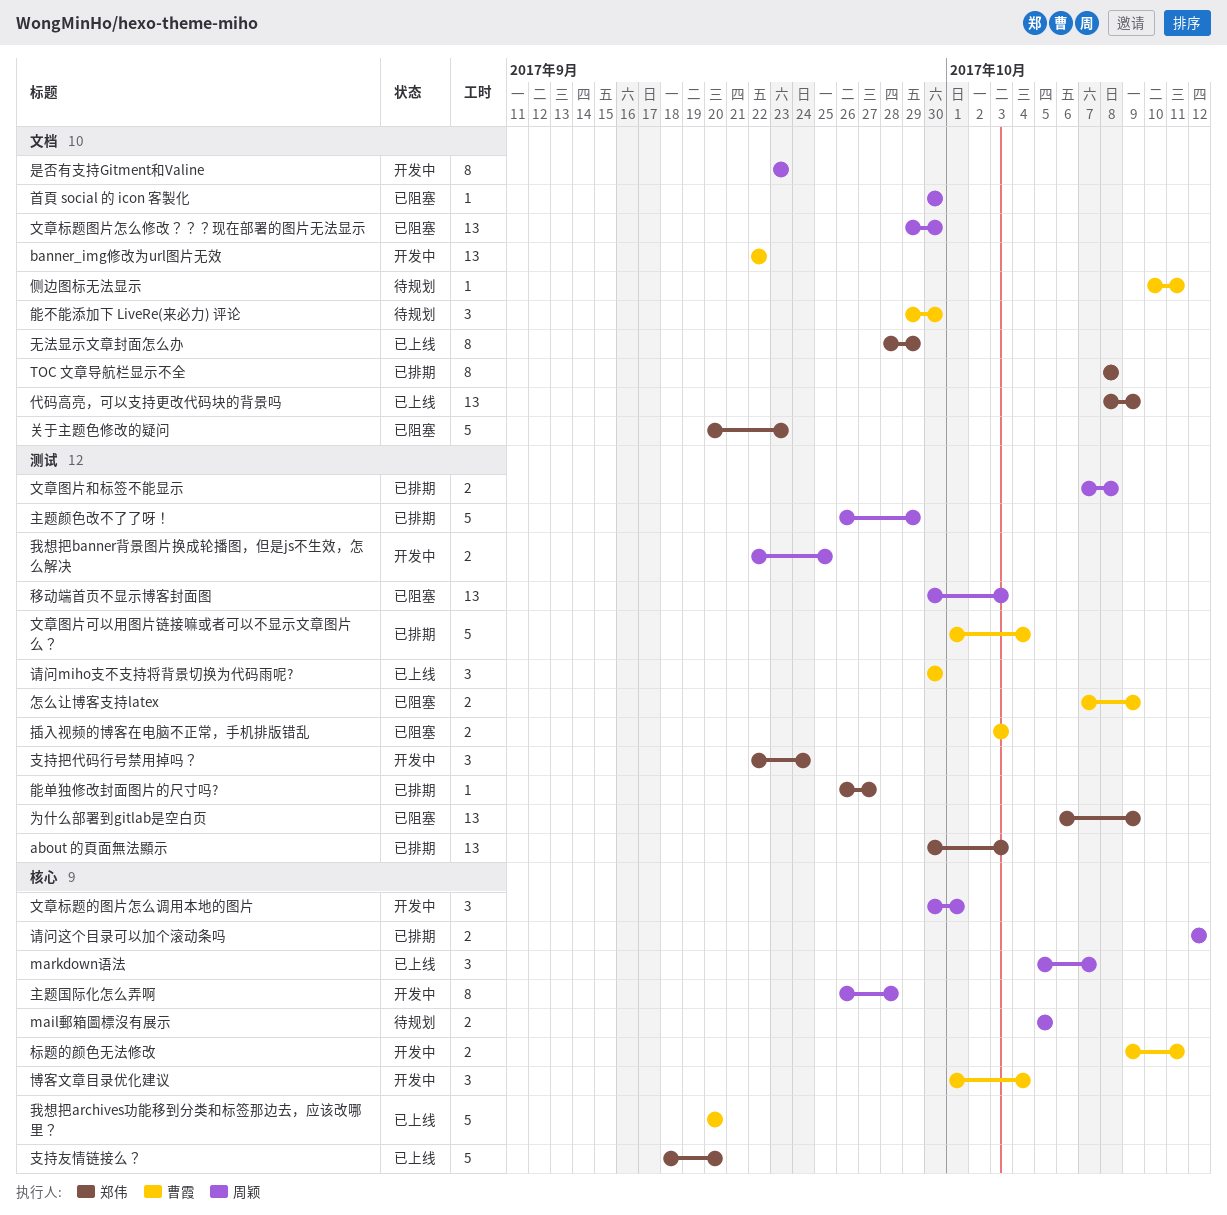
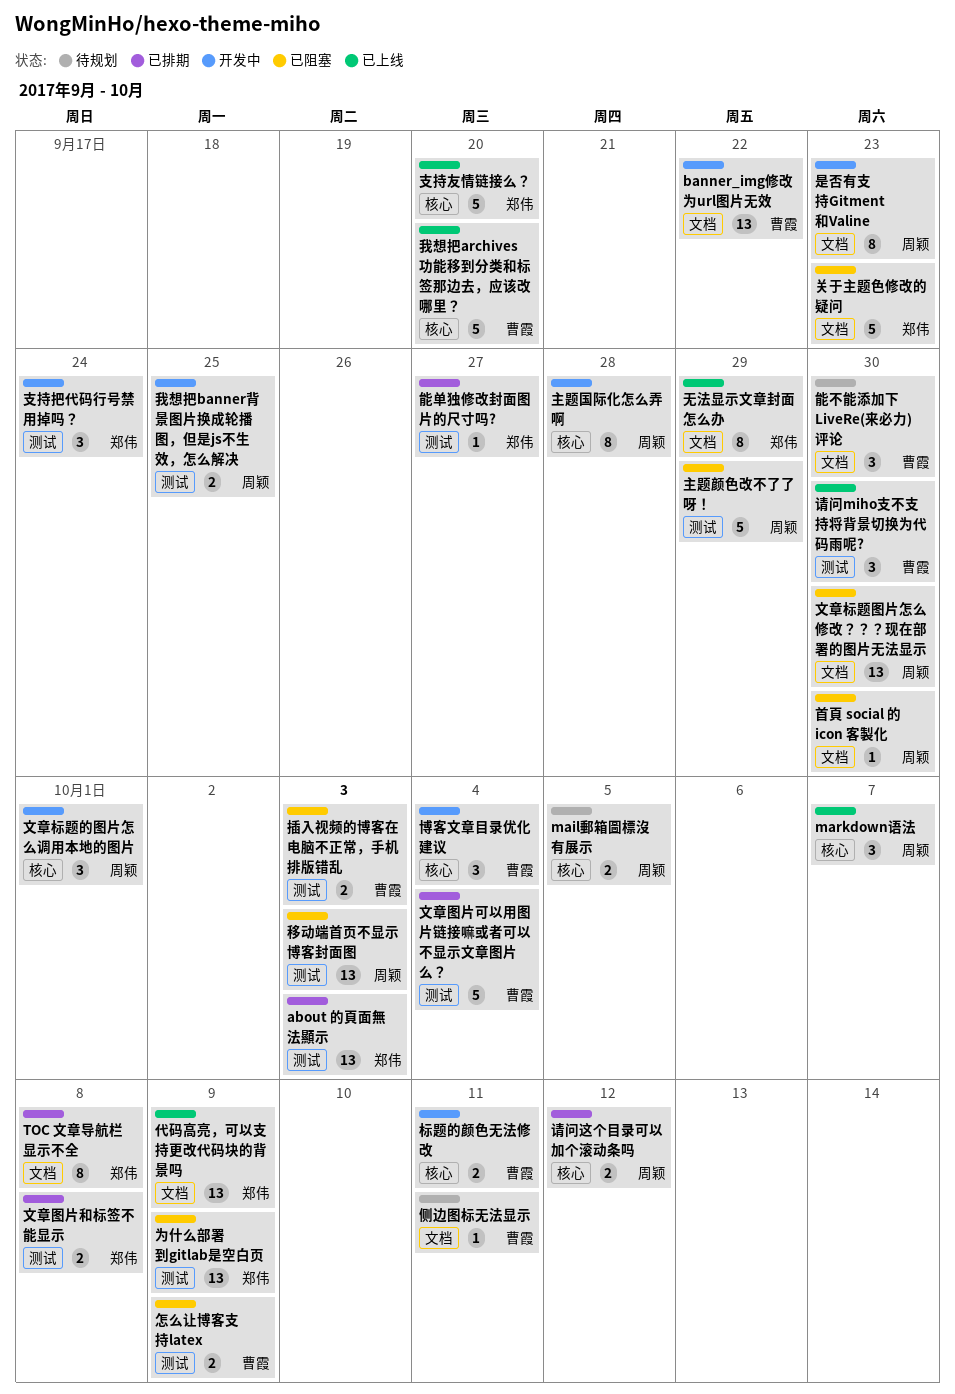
主题颜色改不了了呀！, status: 已排期 -> 已阻塞
文章图片和标签不能显示, owner: 周颖 -> 郑伟

